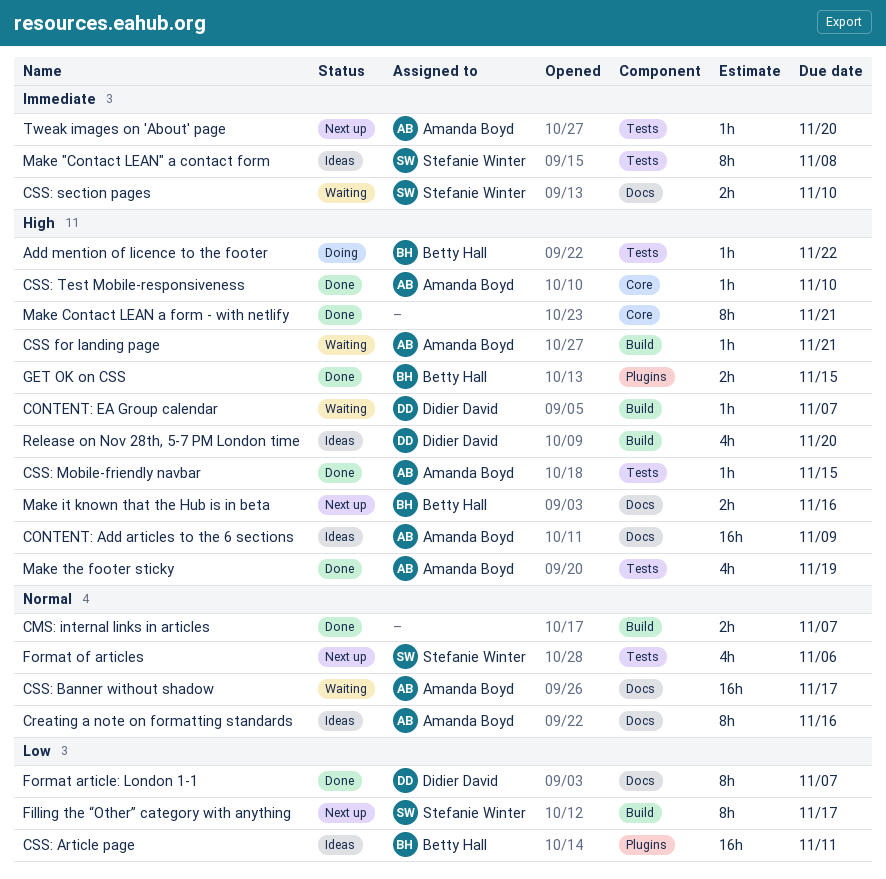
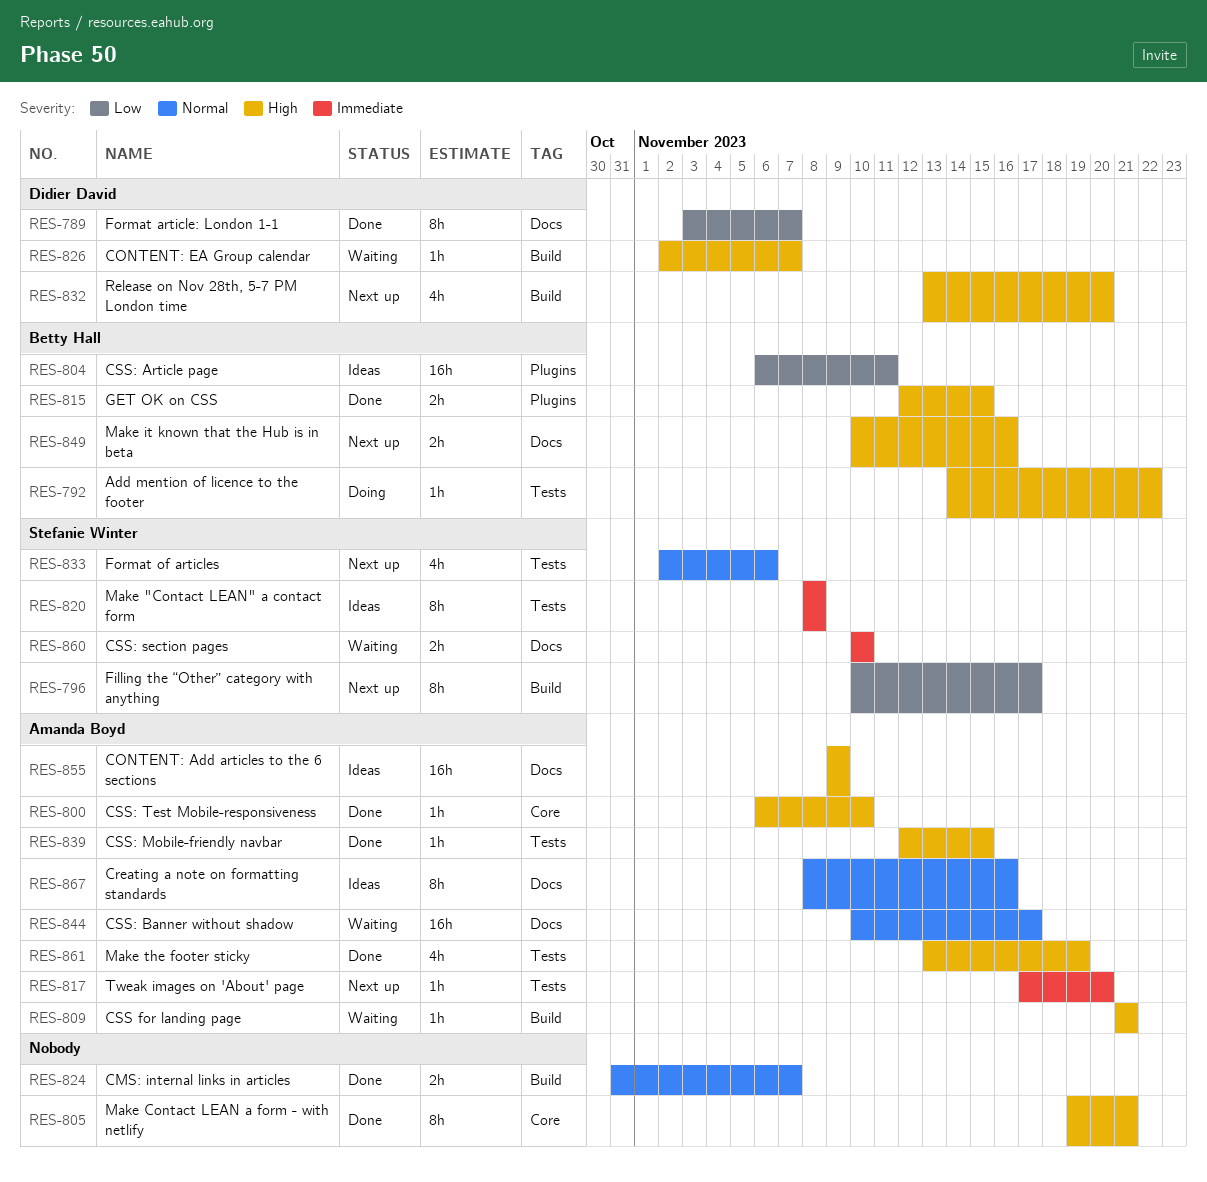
Release on Nov 28th, 5-7 PM London time, status: Ideas -> Next up

